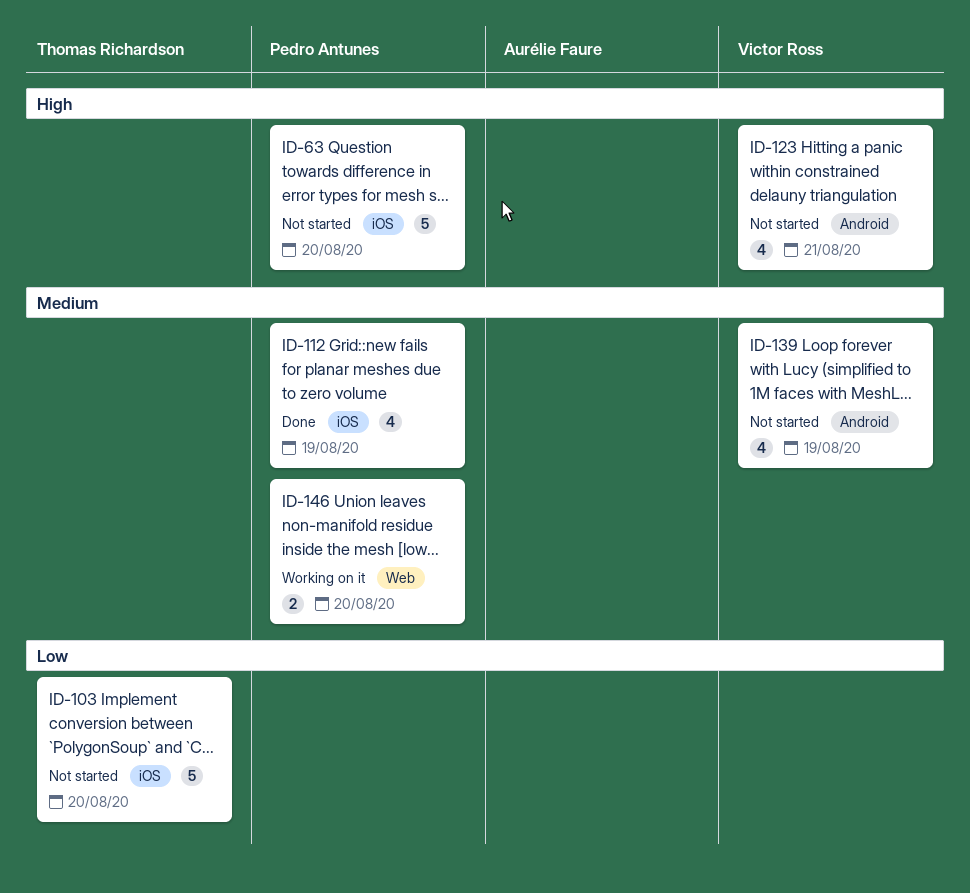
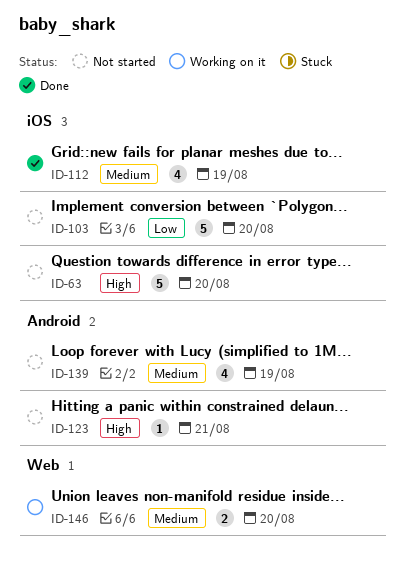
ID-123, estimate: 4 -> 1

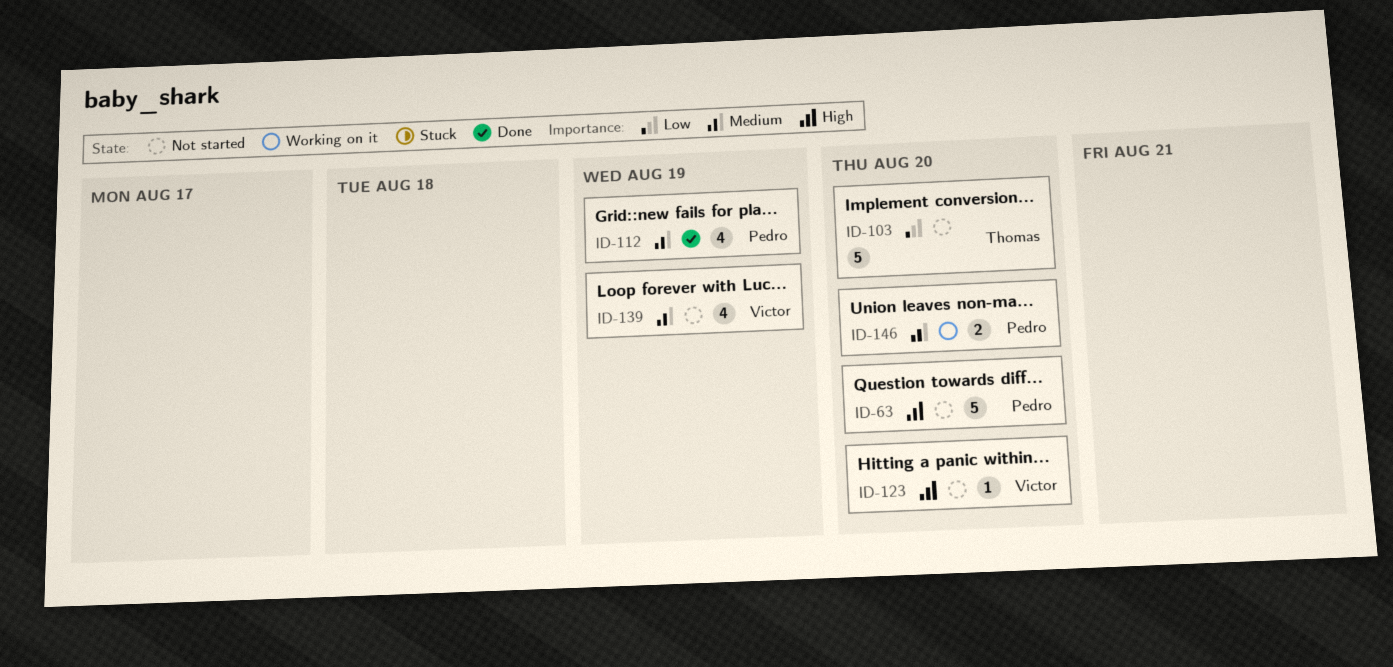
ID-123, due: Aug 21 -> Aug 20

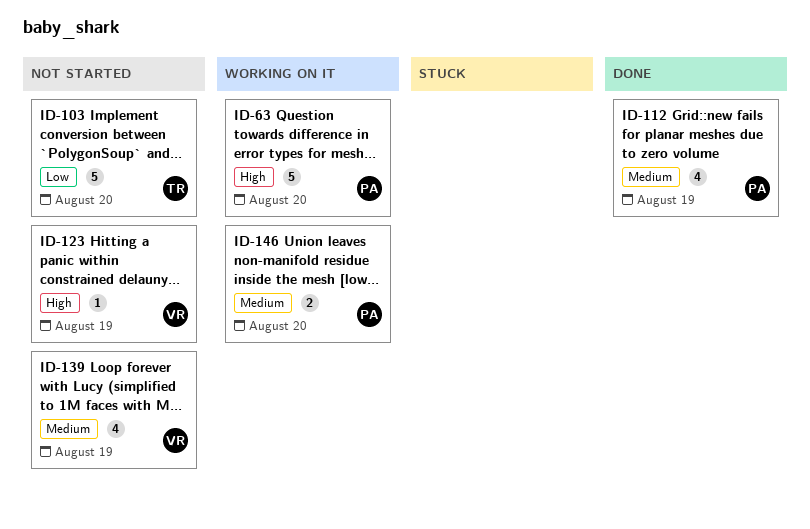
ID-63, status: Not started -> Working on it
ID-123, due: Aug 20 -> Aug 19

